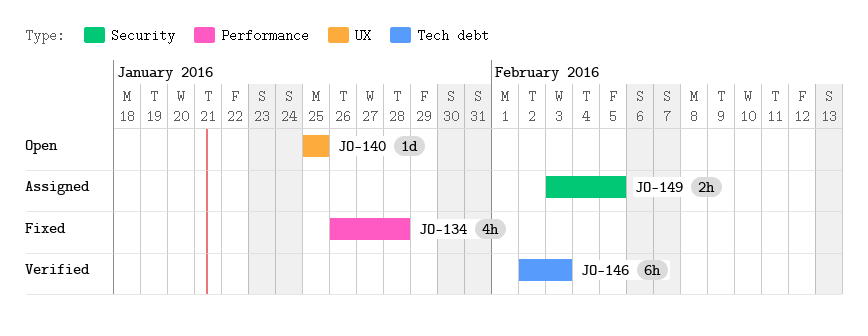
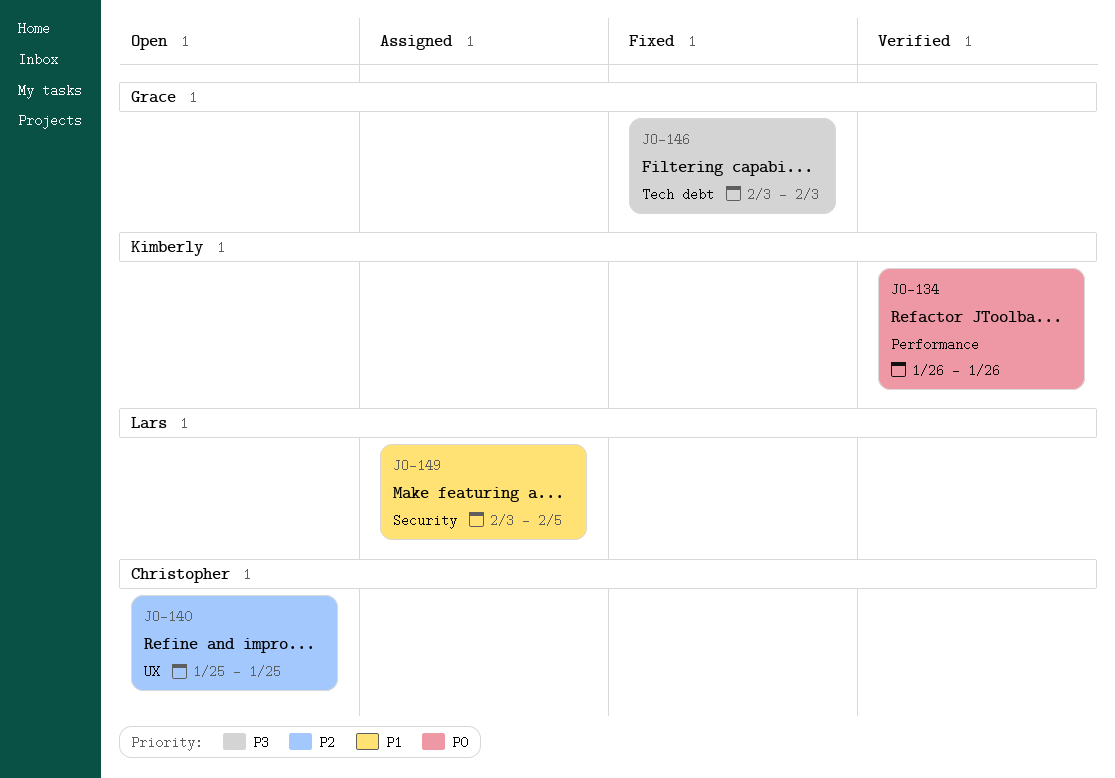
JO-134, status: Fixed -> Verified
JO-134, due: Jan 28 -> Jan 26
JO-146, status: Verified -> Fixed
JO-146, start: Feb 2 -> Feb 3

